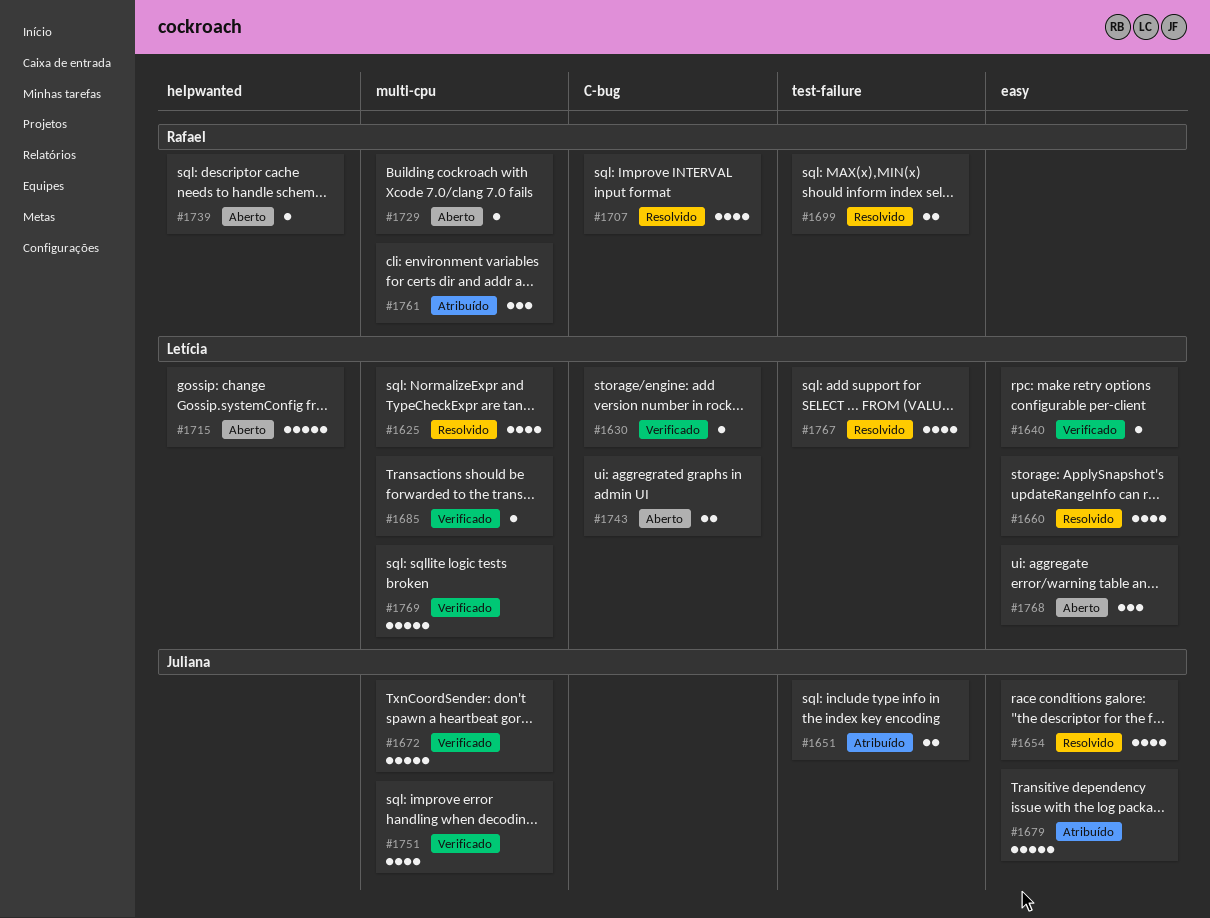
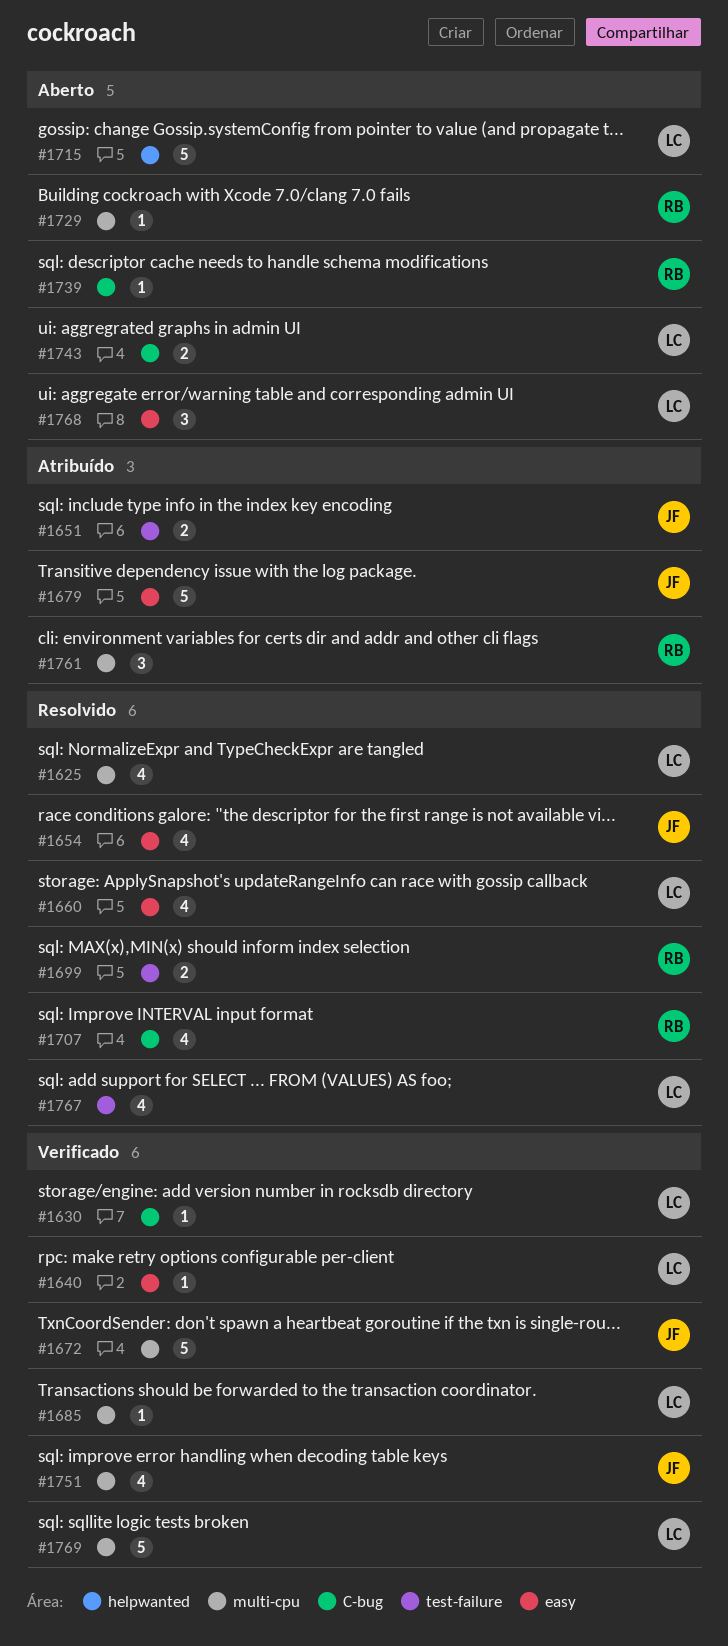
#1739, label: helpwanted -> C-bug

